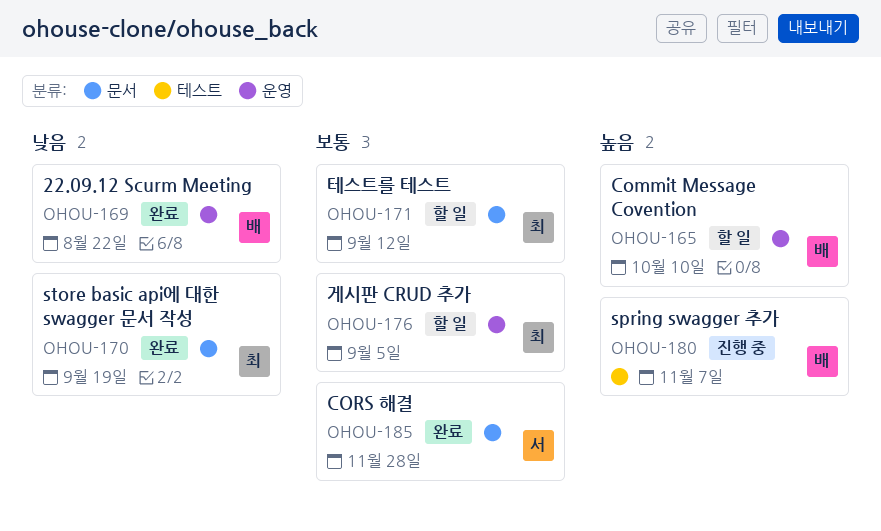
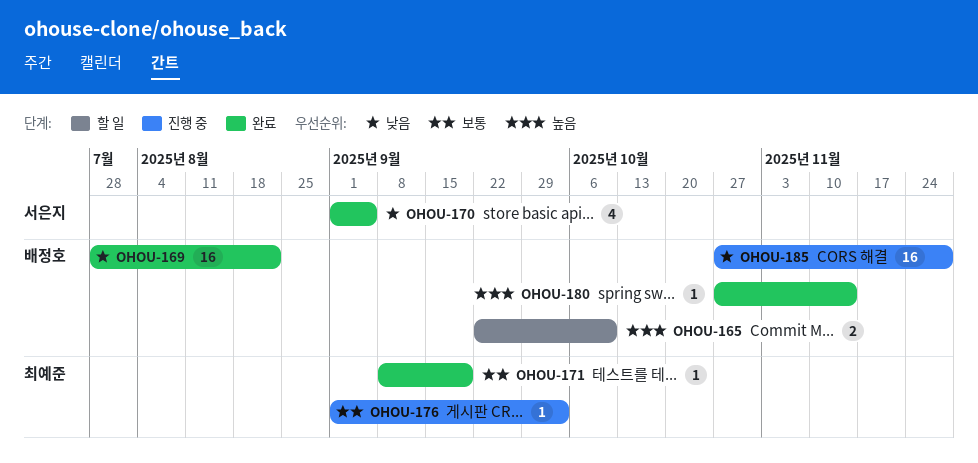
OHOU-170, owner: 최예준 -> 서은지
OHOU-170, due: Sep 19 -> Sep 5
OHOU-171, status: 할 일 -> 완료
OHOU-171, due: Sep 12 -> Sep 19
OHOU-176, status: 할 일 -> 진행 중
OHOU-176, due: Sep 5 -> Oct 3
OHOU-180, status: 진행 중 -> 완료
OHOU-180, due: Nov 7 -> Nov 14
OHOU-185, status: 완료 -> 진행 중
OHOU-185, owner: 서은지 -> 배정호
OHOU-185, priority: 보통 -> 낮음

